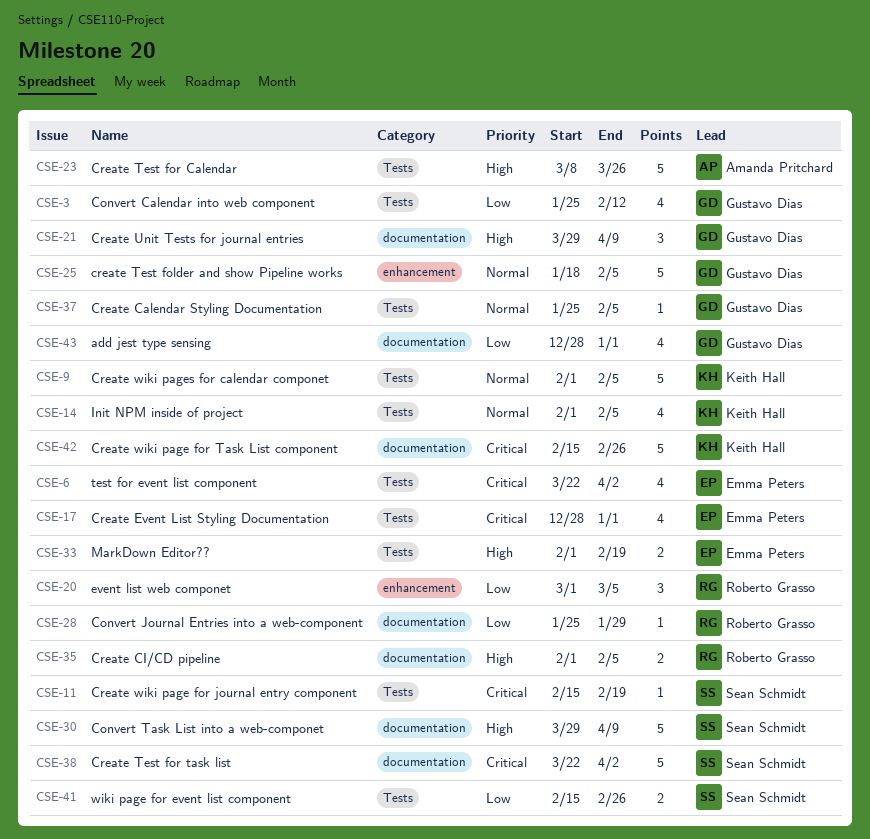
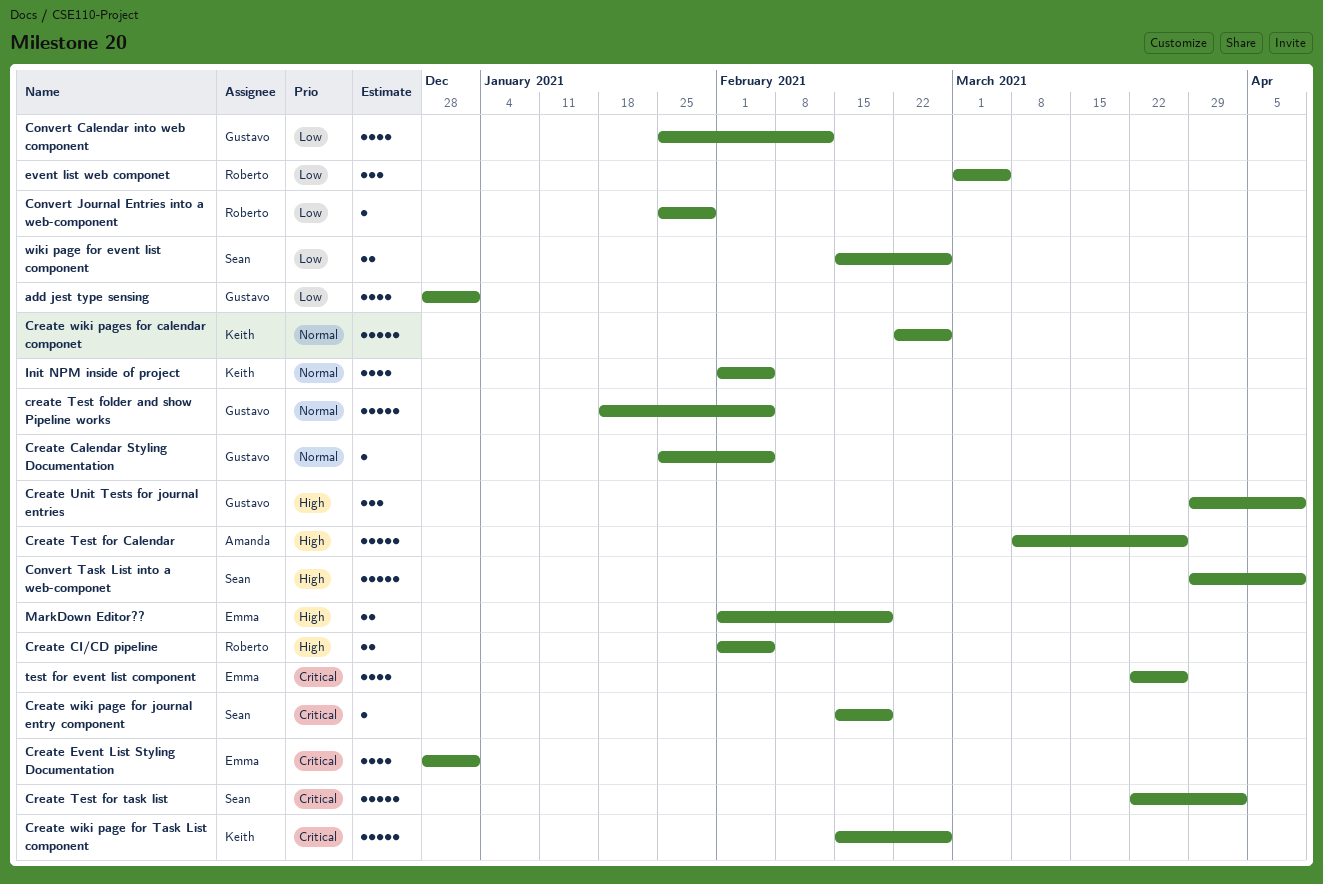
Create wiki pages for calendar componet, start: Feb 1 -> Feb 22
Create wiki pages for calendar componet, due: Feb 5 -> Feb 26
test for event list component, due: Apr 2 -> Mar 26

